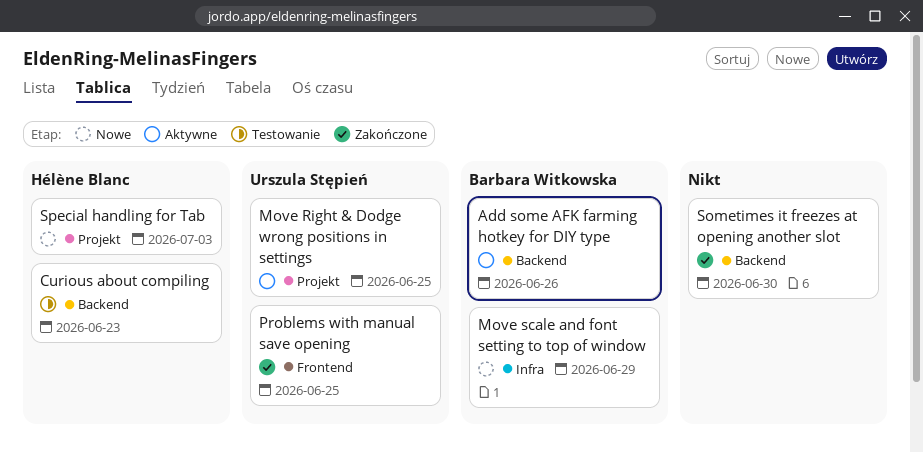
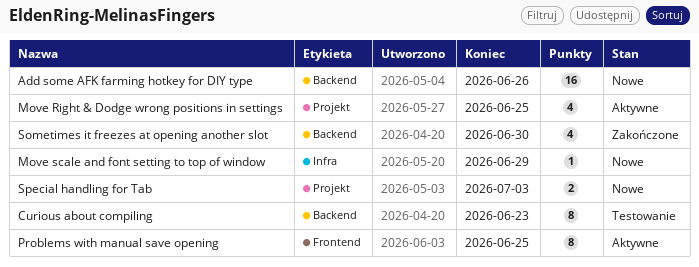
Add some AFK farming hotkey for DIY type, status: Aktywne -> Nowe
Problems with manual save opening, status: Zakończone -> Aktywne

